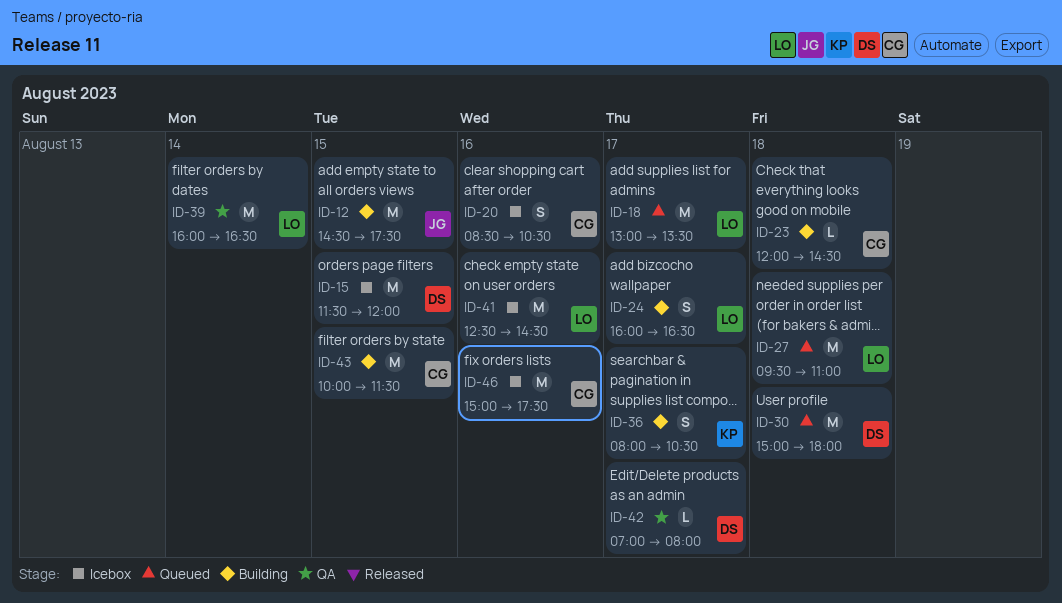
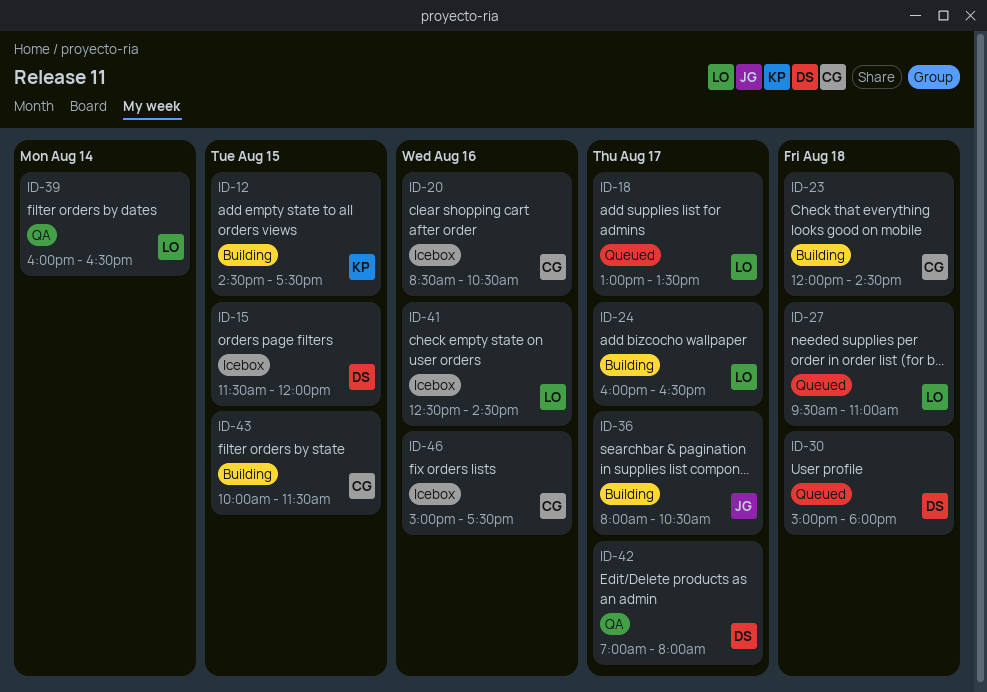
ID-12, owner: JG -> KP
ID-36, owner: KP -> JG

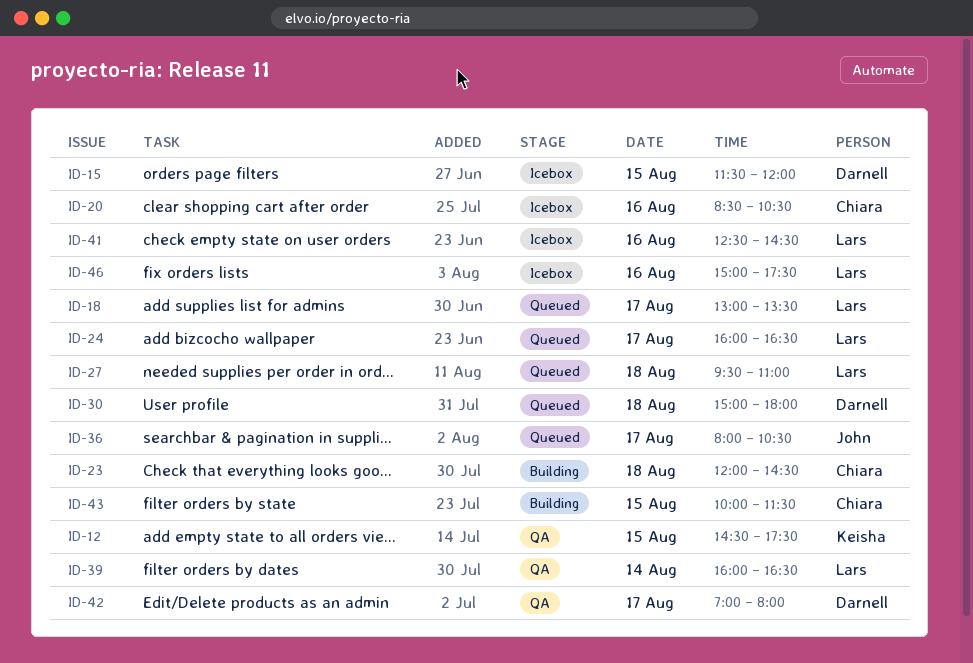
ID-12, status: Building -> QA
ID-24, status: Building -> Queued
ID-36, status: Building -> Queued
ID-46, owner: Chiara -> Lars

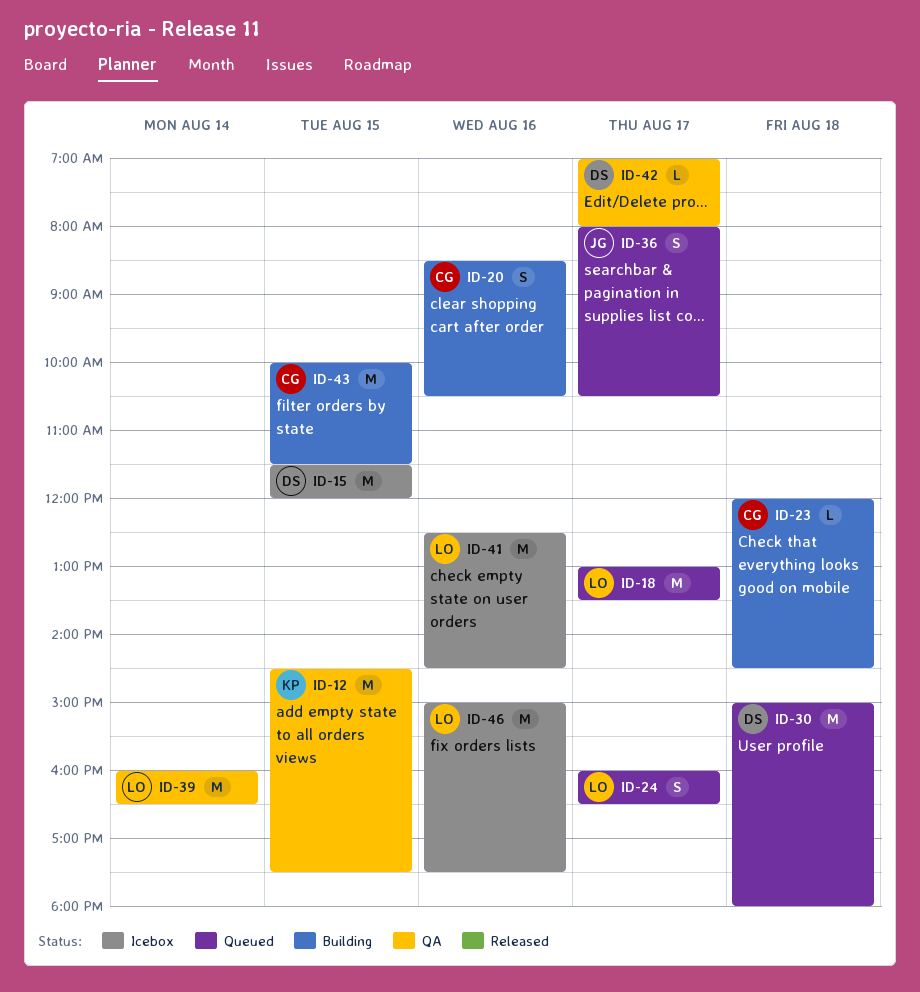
ID-20, status: Icebox -> Building
ID-27: present -> none

